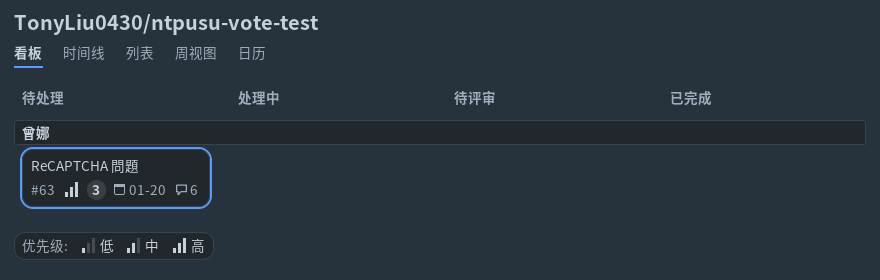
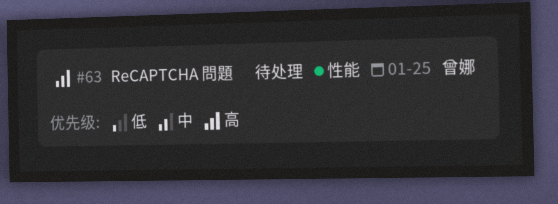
#63, due: Jan 20 -> Jan 25

